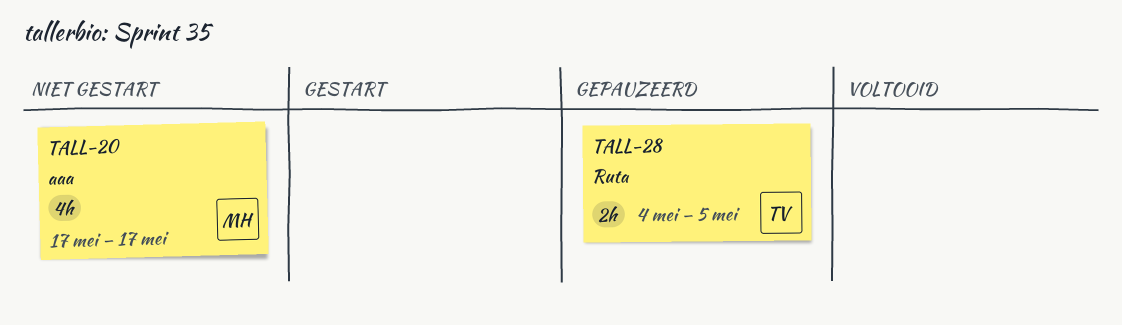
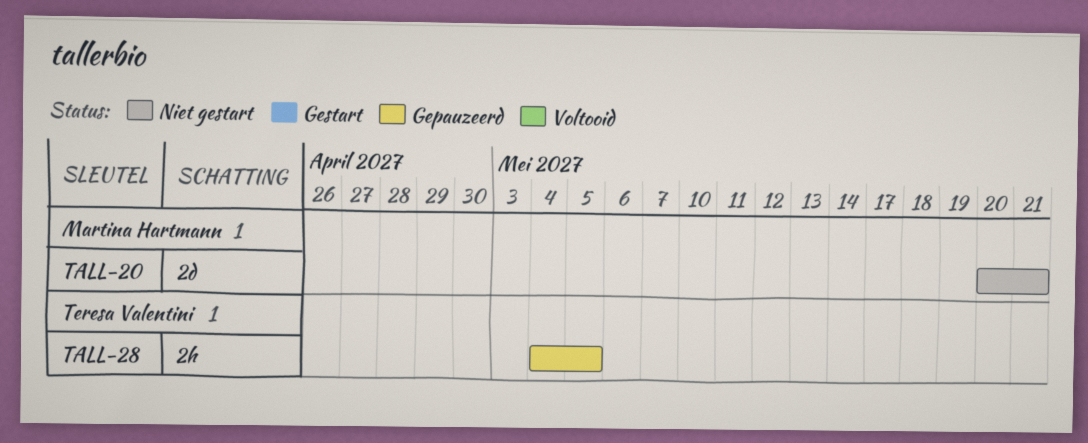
TALL-20, estimate: 4h -> 2d
TALL-20, start: May 17 -> May 20
TALL-20, due: May 17 -> May 21

